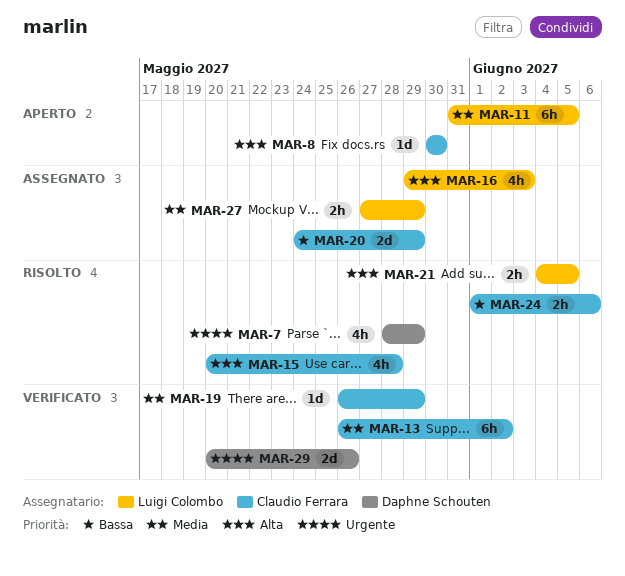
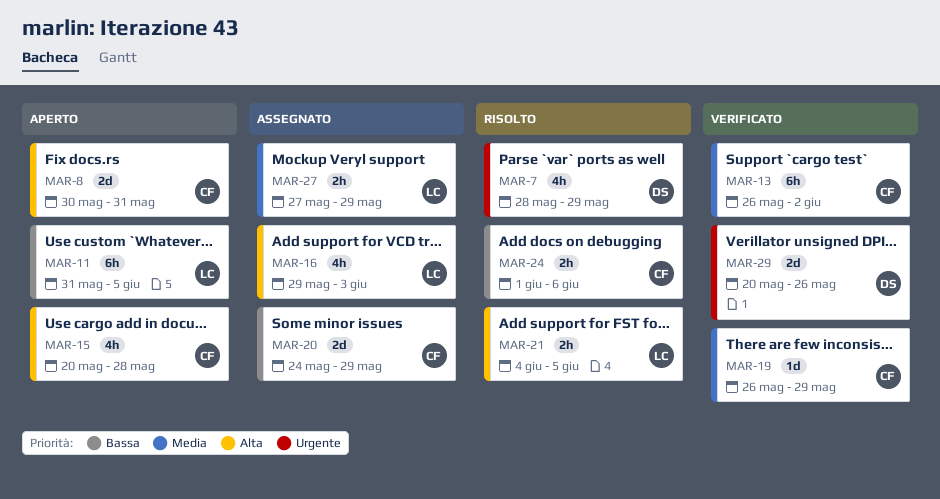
MAR-8, estimate: 1d -> 2d
MAR-8, due: May 30 -> May 31
MAR-11, priority: Media -> Bassa
MAR-15, status: Risolto -> Aperto

